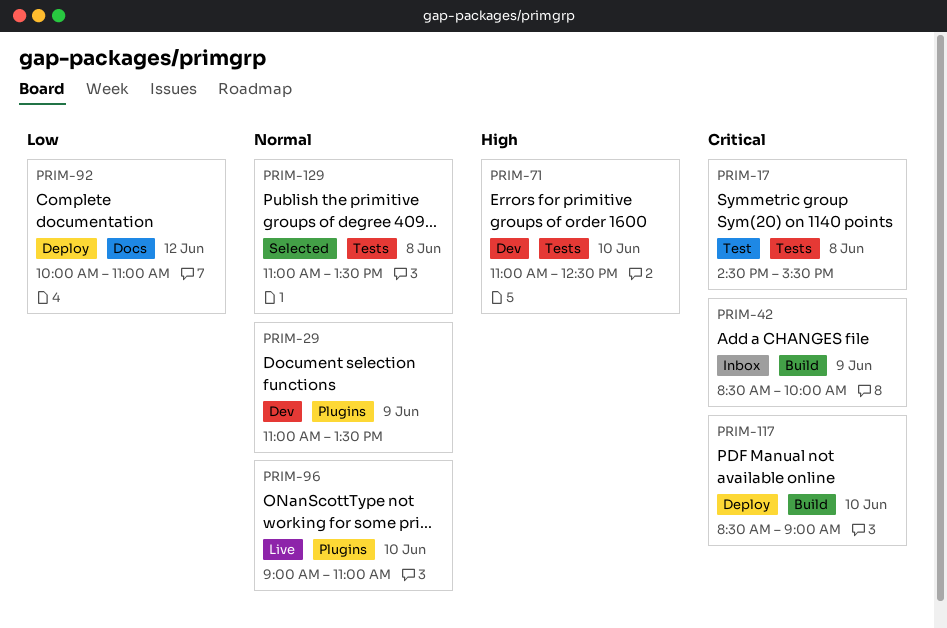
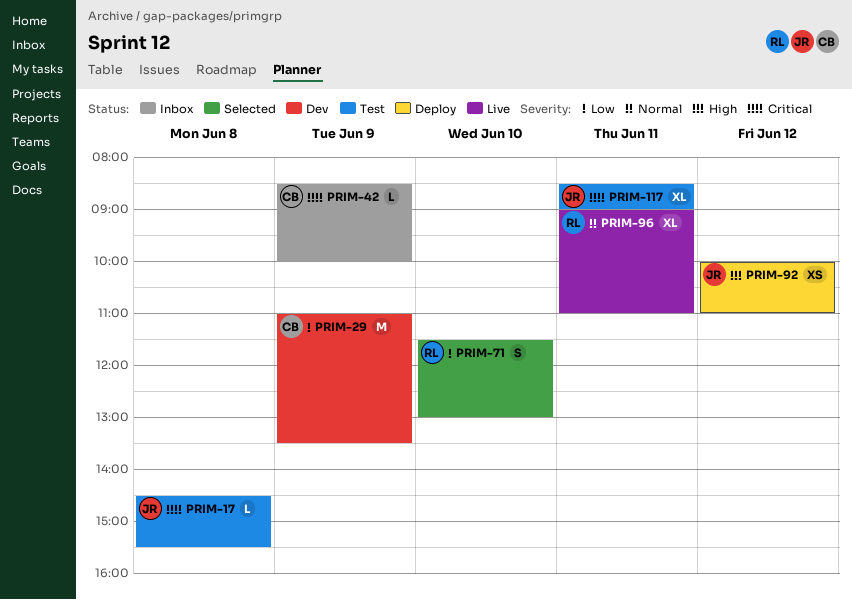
PRIM-29, priority: Normal -> Low
PRIM-71, status: Dev -> Selected
PRIM-71, priority: High -> Low
PRIM-71, begins: 11:00 -> 11:30
PRIM-71, ends: 12:30 -> 13:00
PRIM-92, priority: Low -> High
PRIM-96, day: Jun 10 -> Jun 11
PRIM-117, status: Deploy -> Test
PRIM-117, day: Jun 10 -> Jun 11
PRIM-129: present -> none

